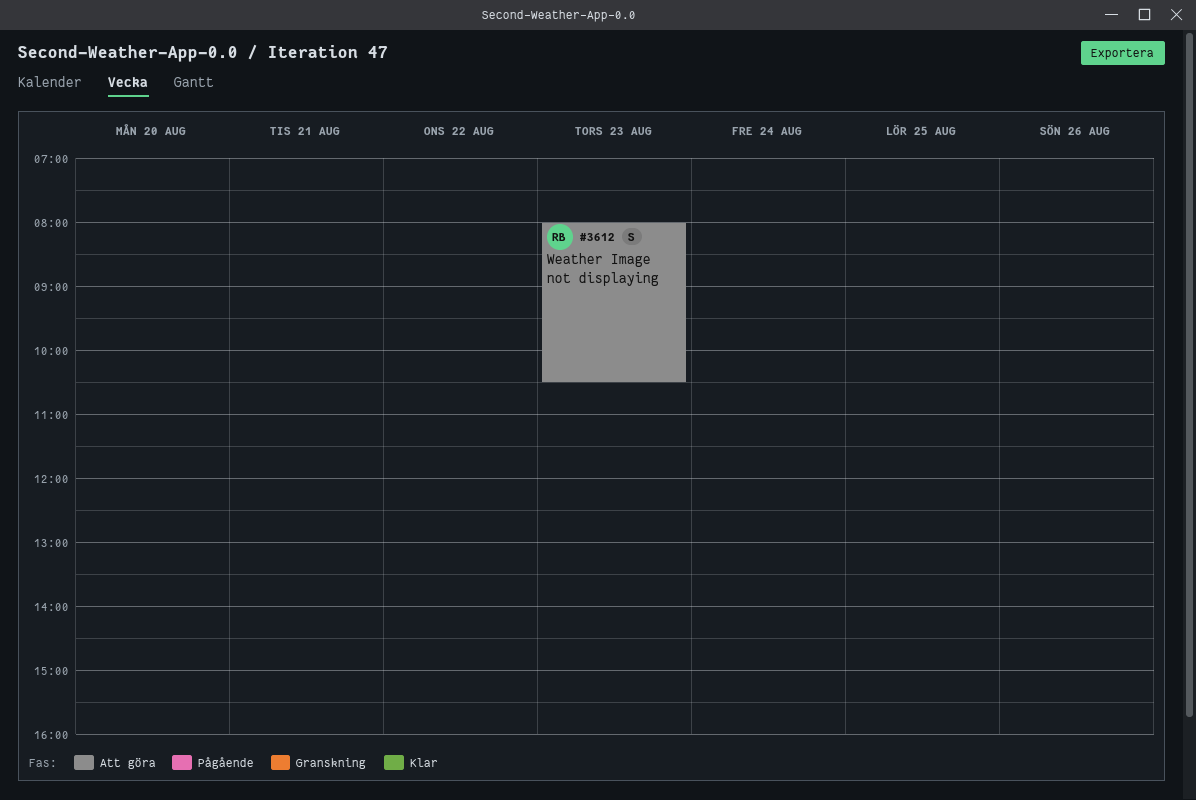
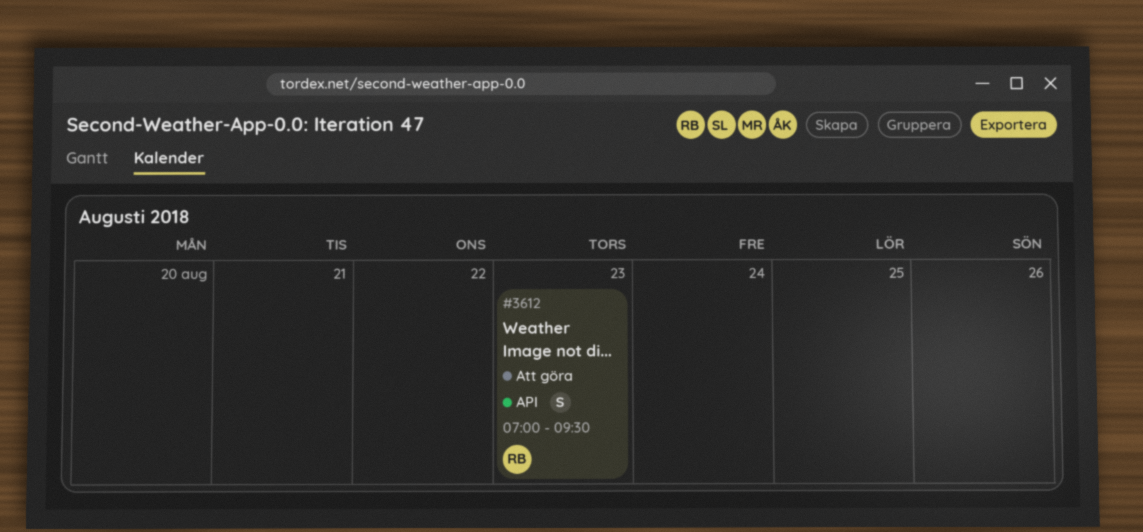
#3612, begins: 08:00 -> 07:00
#3612, ends: 10:30 -> 09:30

